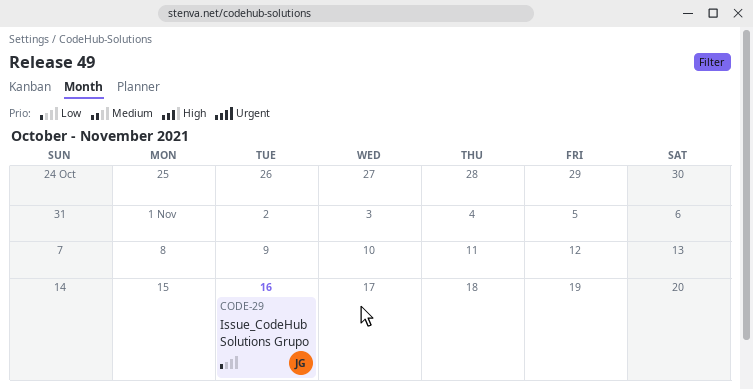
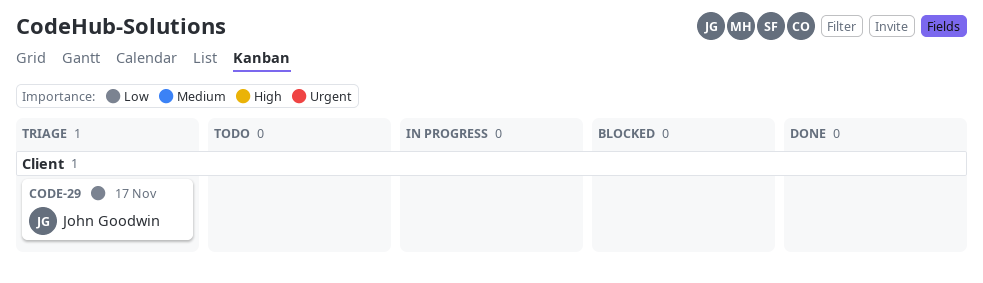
CODE-29, due: Nov 16 -> Nov 17

